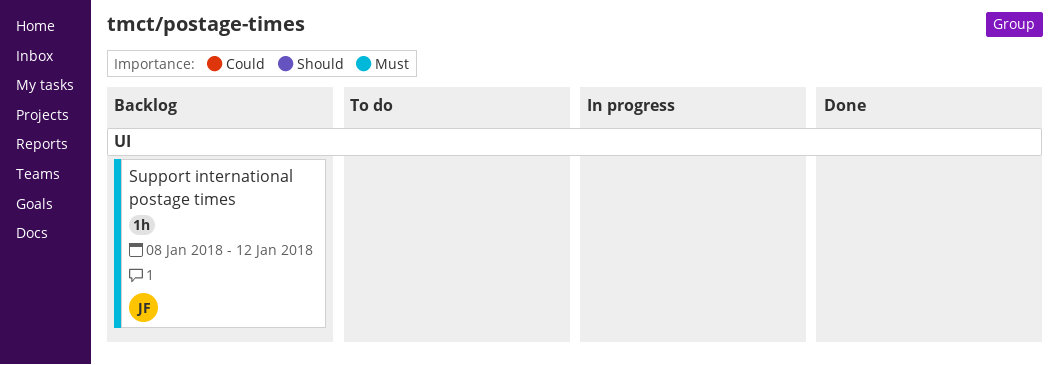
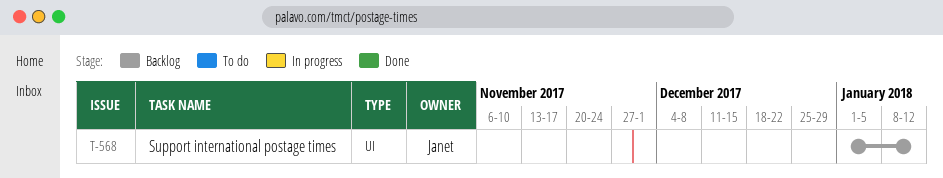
Support international postage times, start: Jan 8 -> Jan 1

